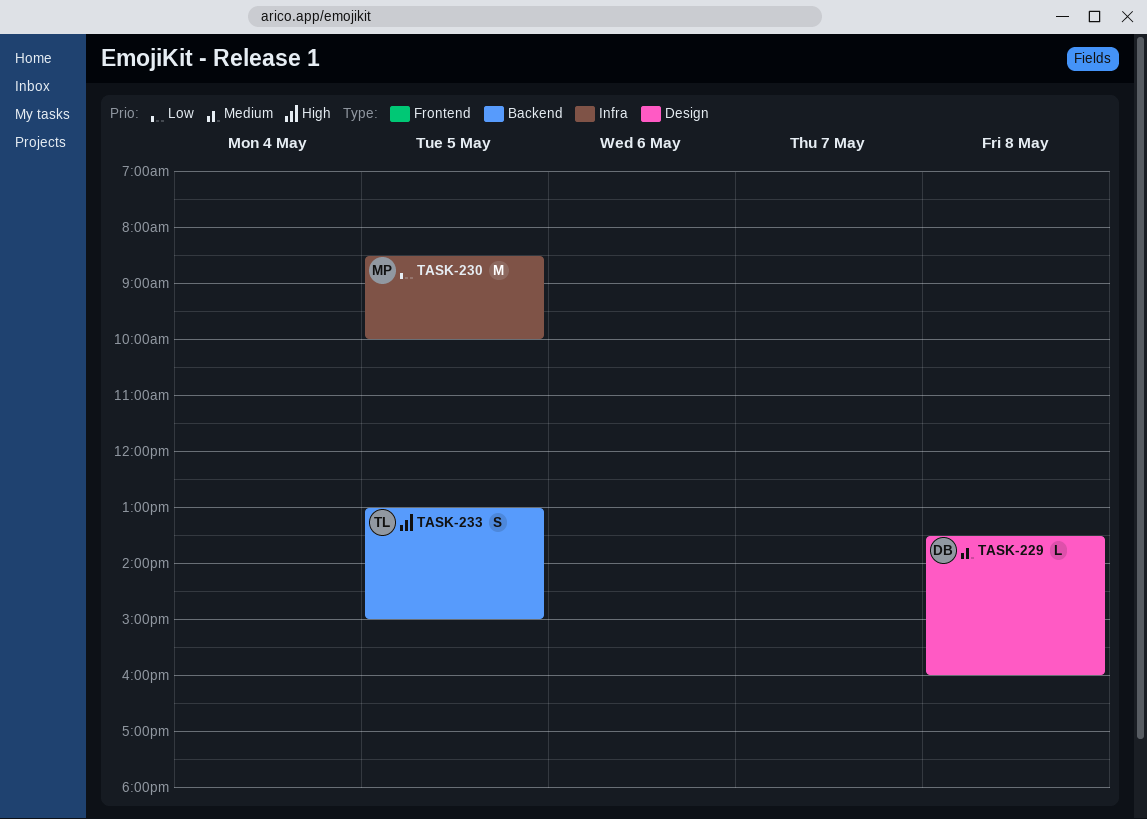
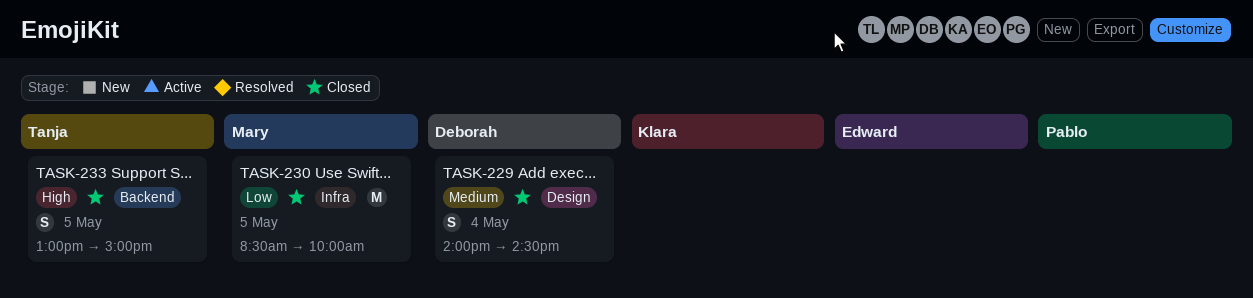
TASK-229, estimate: L -> S
TASK-229, day: May 8 -> May 4
TASK-229, begins: 13:30 -> 14:00
TASK-229, ends: 16:00 -> 14:30

